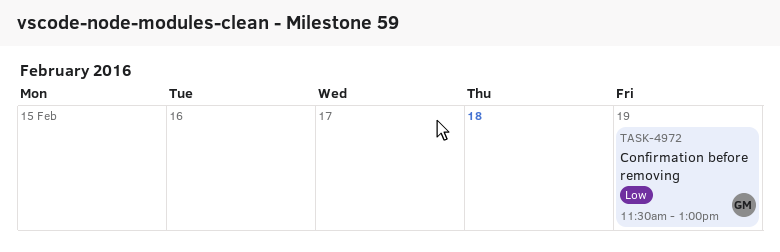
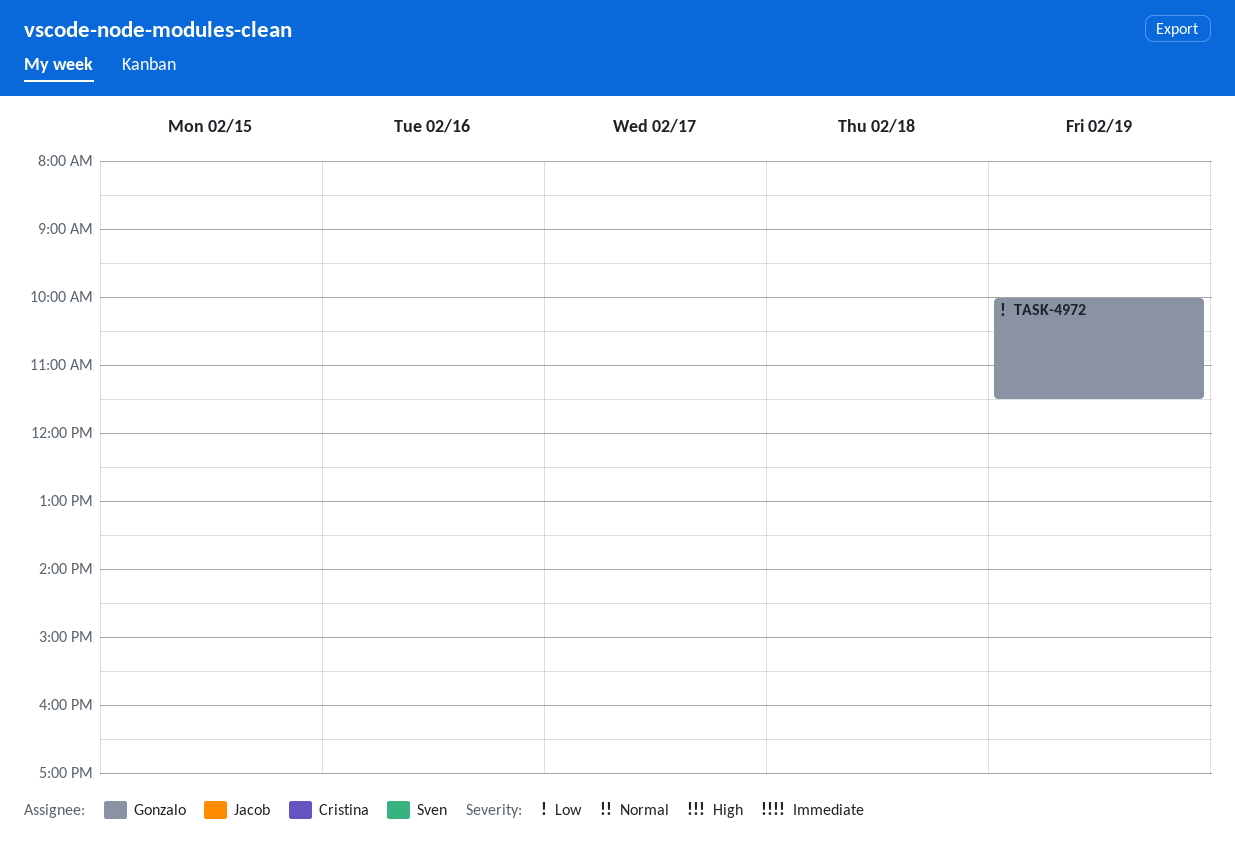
TASK-4972, begins: 11:30 -> 10:00
TASK-4972, ends: 13:00 -> 11:30

